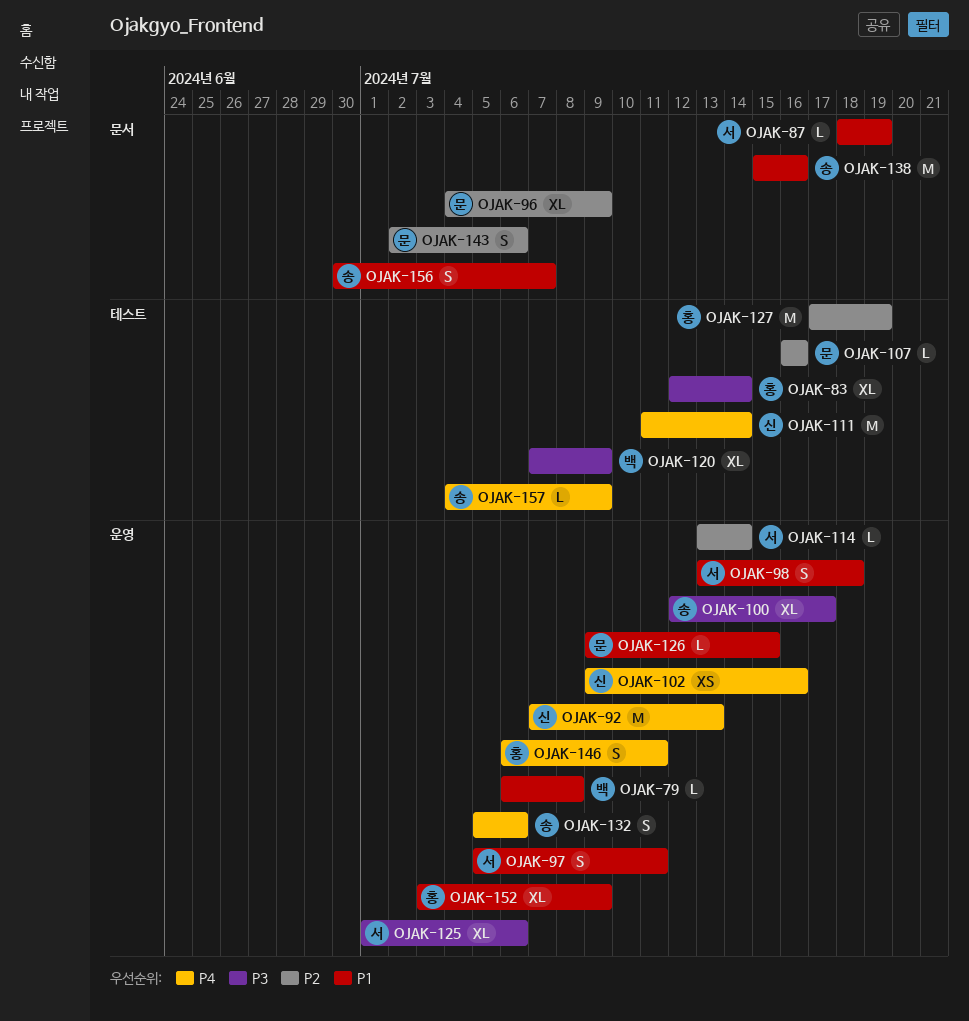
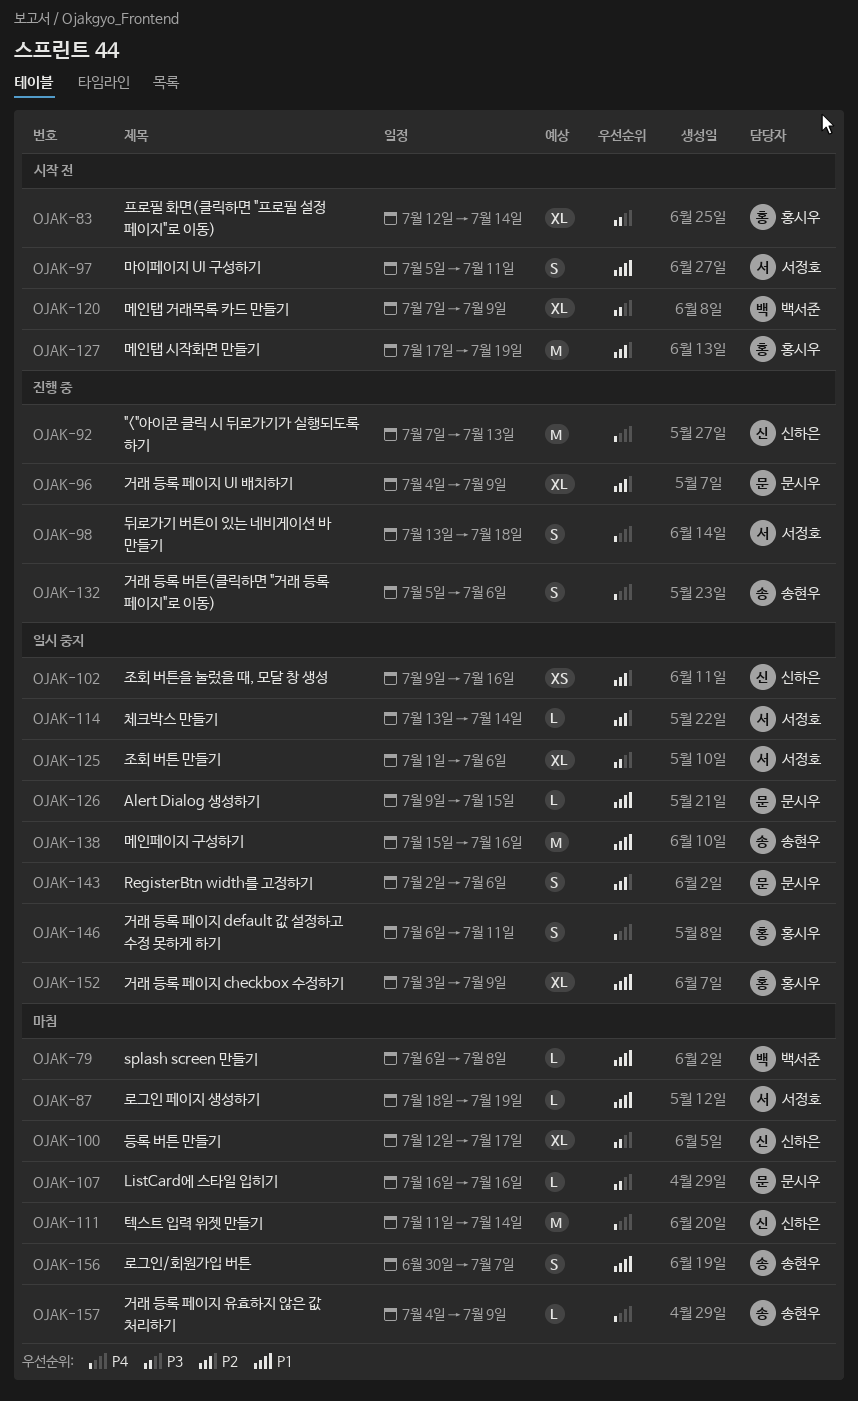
OJAK-98, priority: P1 -> P4
OJAK-100, owner: 송현우 -> 신하은
OJAK-102, priority: P4 -> P2
OJAK-107, priority: P2 -> P3

